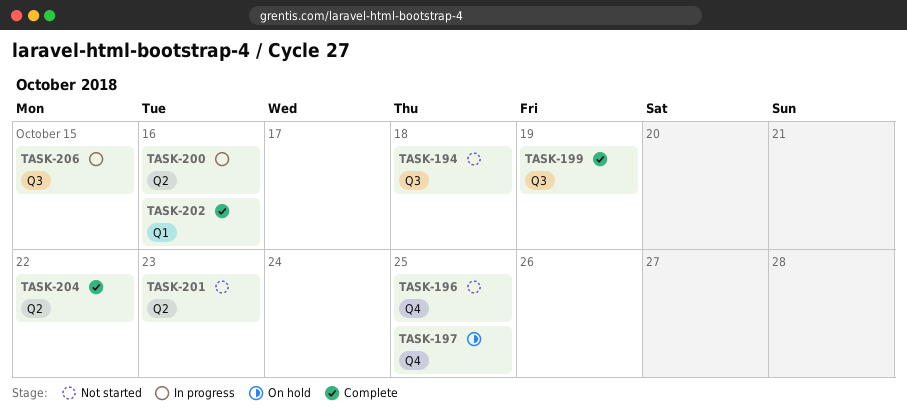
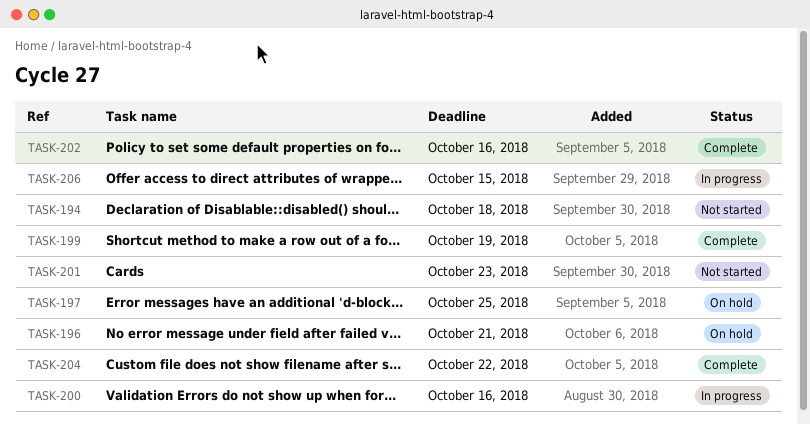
TASK-196, status: Not started -> On hold
TASK-196, due: Oct 25 -> Oct 21

